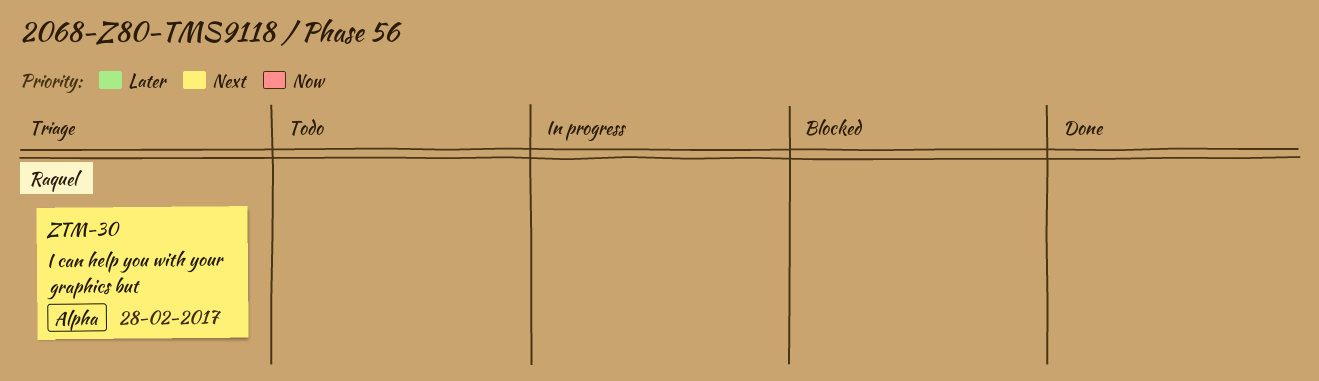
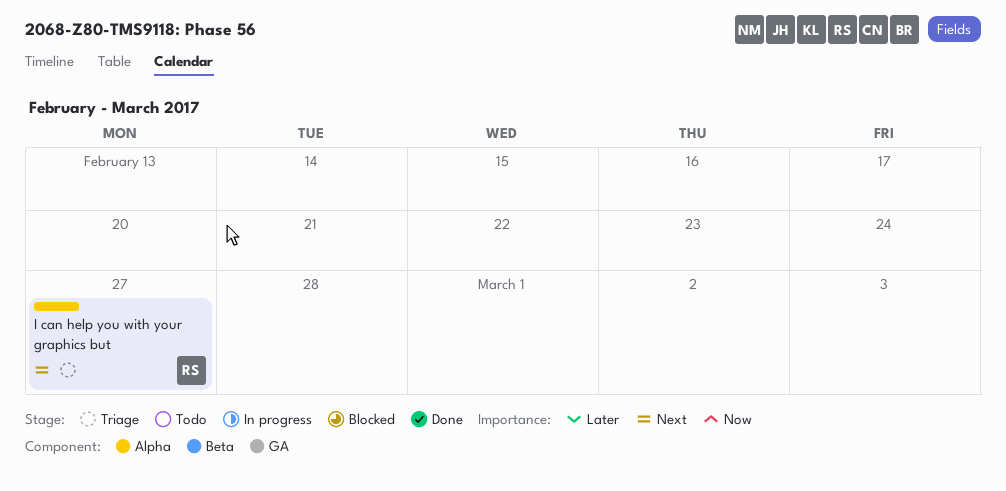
I can help you with your graphics but, due: Feb 28 -> Feb 27

